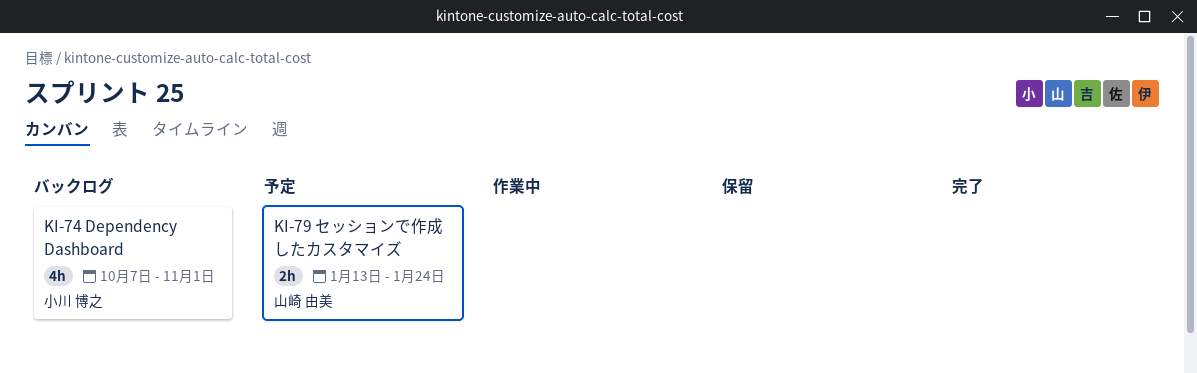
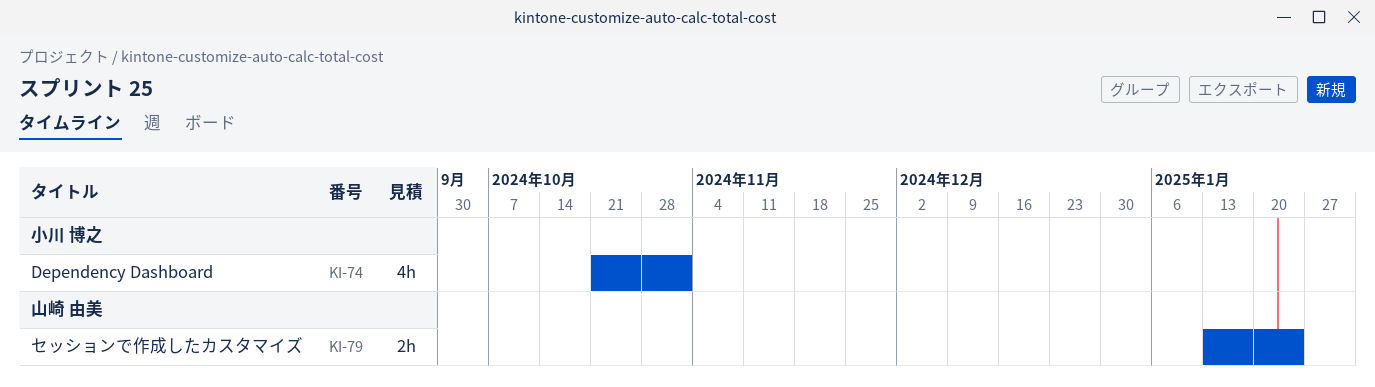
KI-74, start: Oct 7 -> Oct 21

